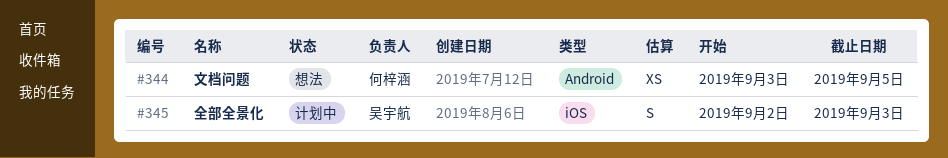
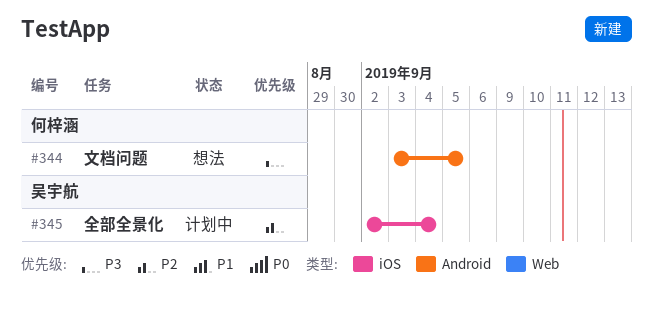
#345, due: Sep 3 -> Sep 4

